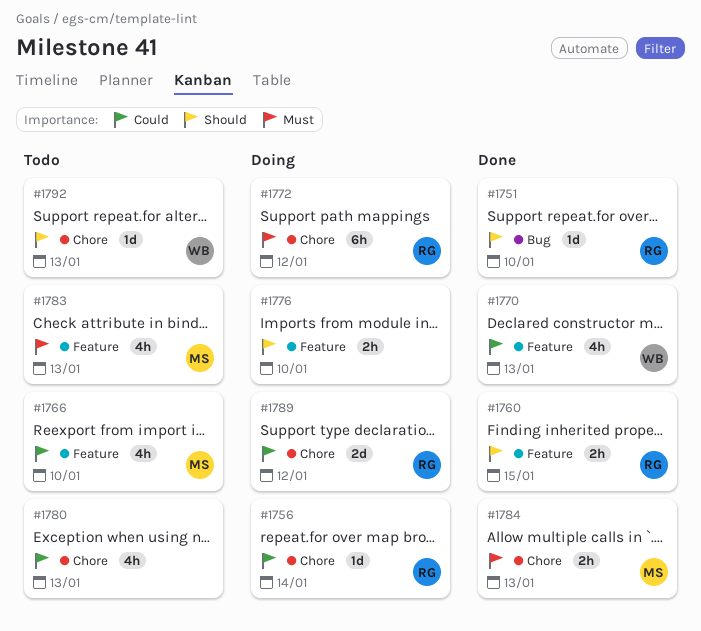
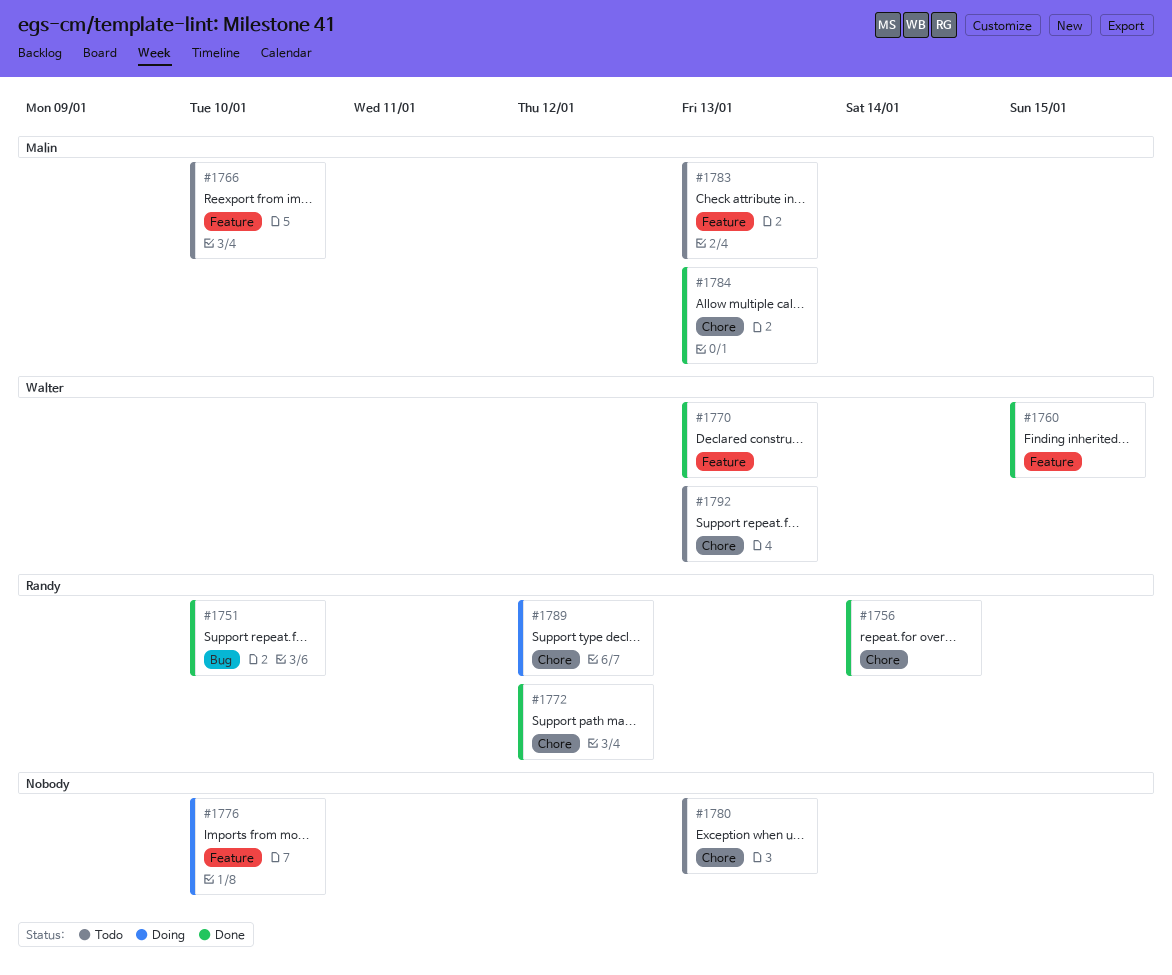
#1756, status: Doing -> Done
#1760, owner: Randy -> Walter
#1772, status: Doing -> Done

